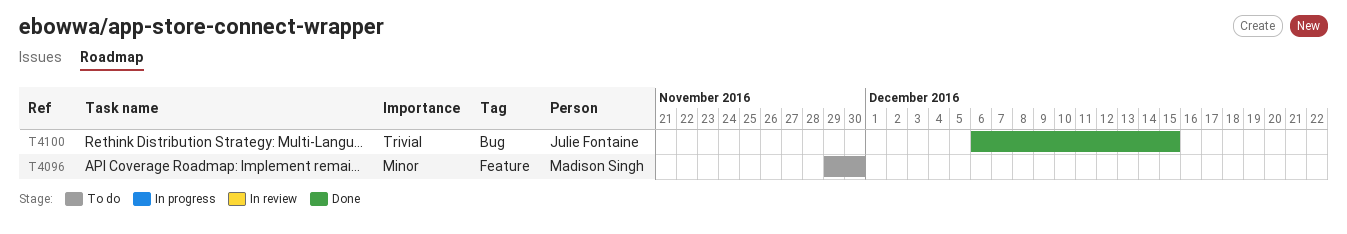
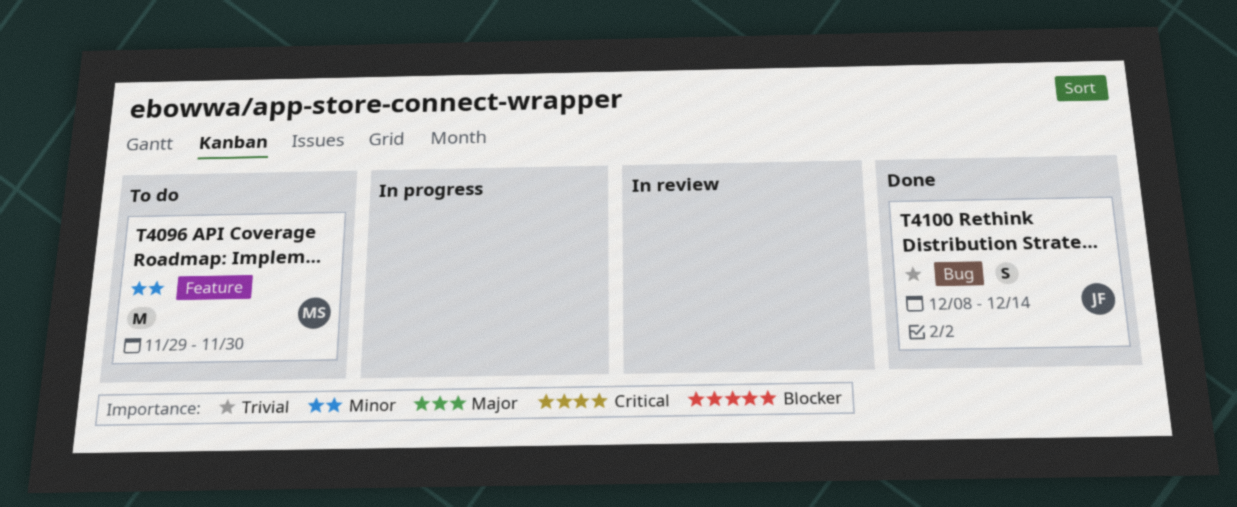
T4100, start: Dec 6 -> Dec 8
T4100, due: Dec 15 -> Dec 14

